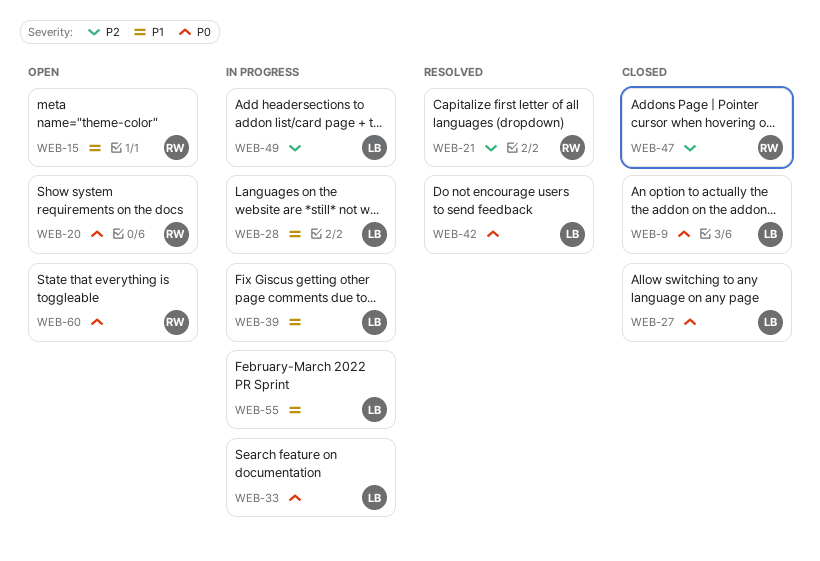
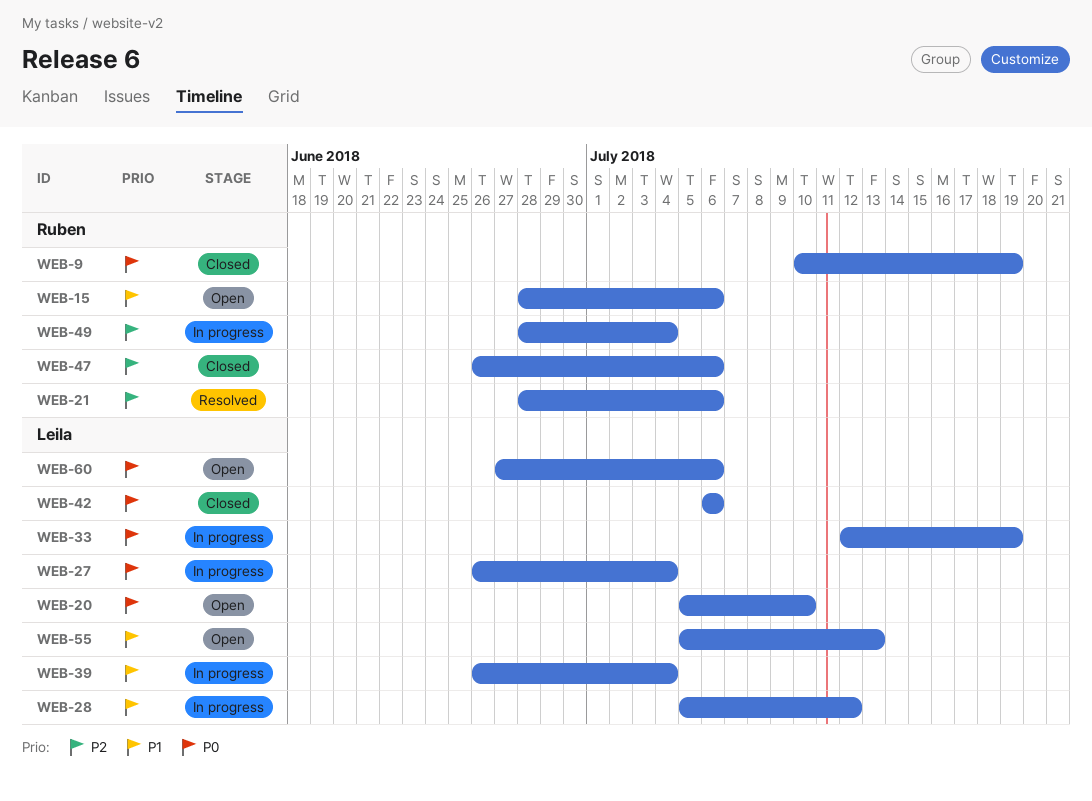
WEB-9, owner: Leila -> Ruben
WEB-20, owner: Ruben -> Leila
WEB-27, status: Closed -> In progress
WEB-42, status: Resolved -> Closed
WEB-49, owner: Leila -> Ruben
WEB-55, status: In progress -> Open
WEB-60, owner: Ruben -> Leila

